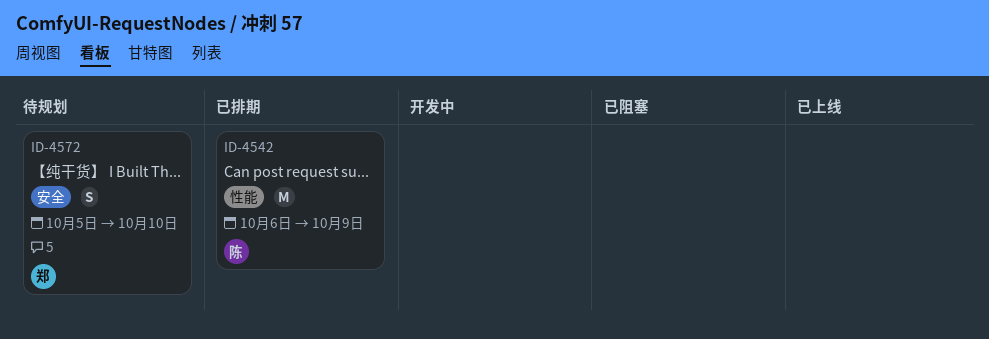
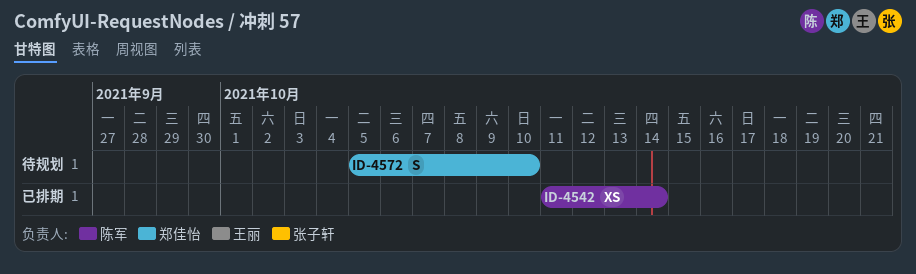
ID-4542, estimate: M -> XS
ID-4542, start: Oct 6 -> Oct 11
ID-4542, due: Oct 9 -> Oct 14

